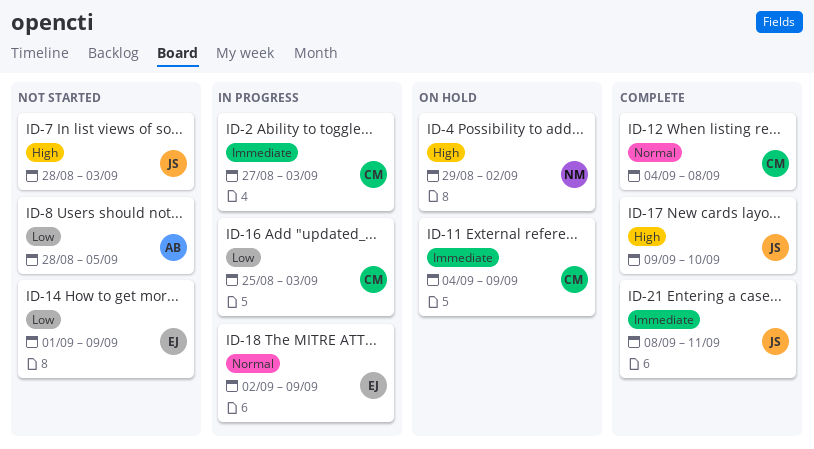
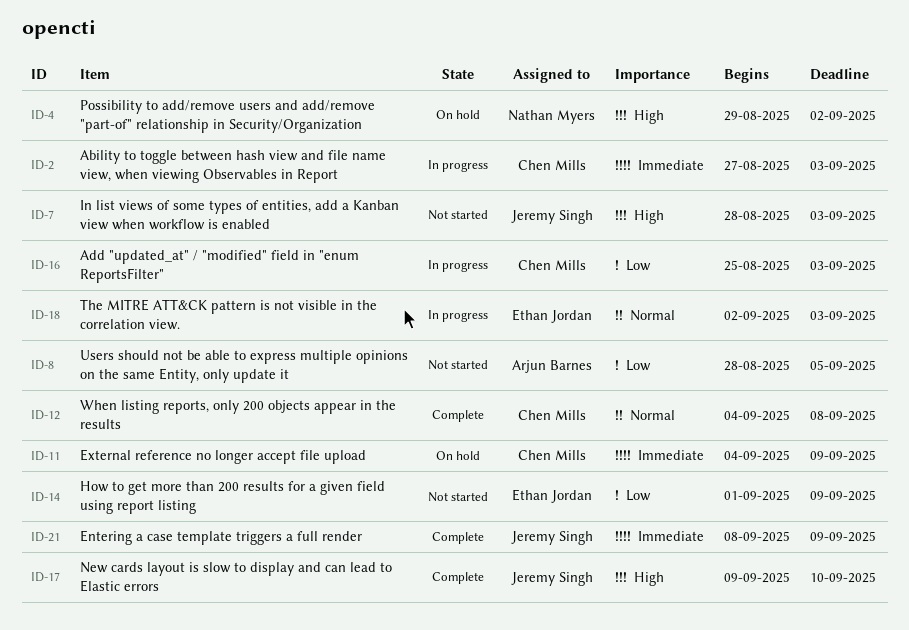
ID-18, due: Sep 9 -> Sep 3
ID-21, due: Sep 11 -> Sep 9

